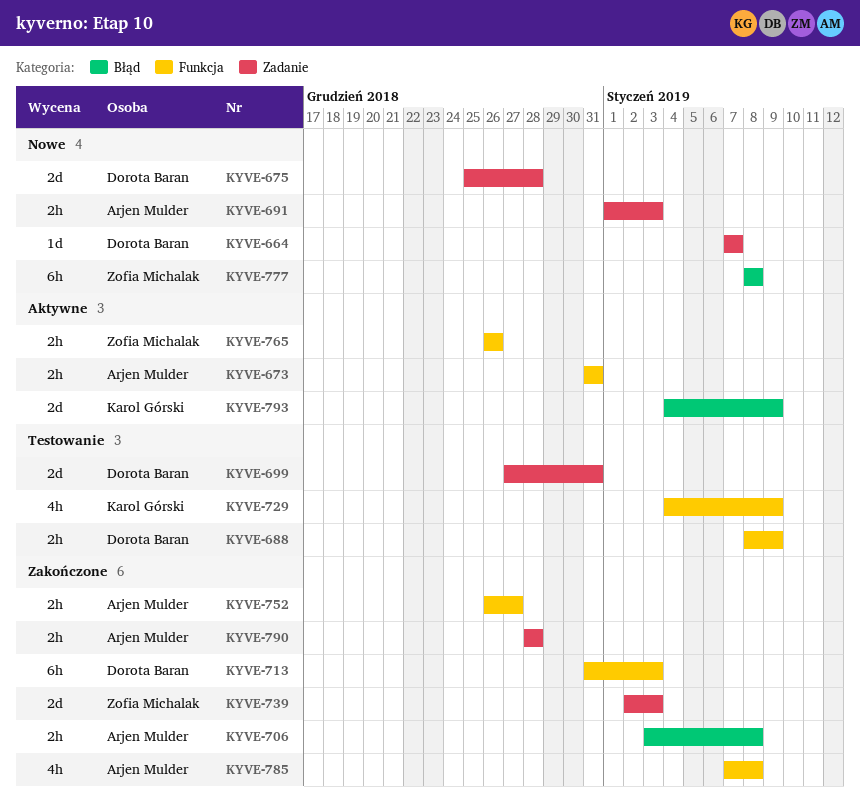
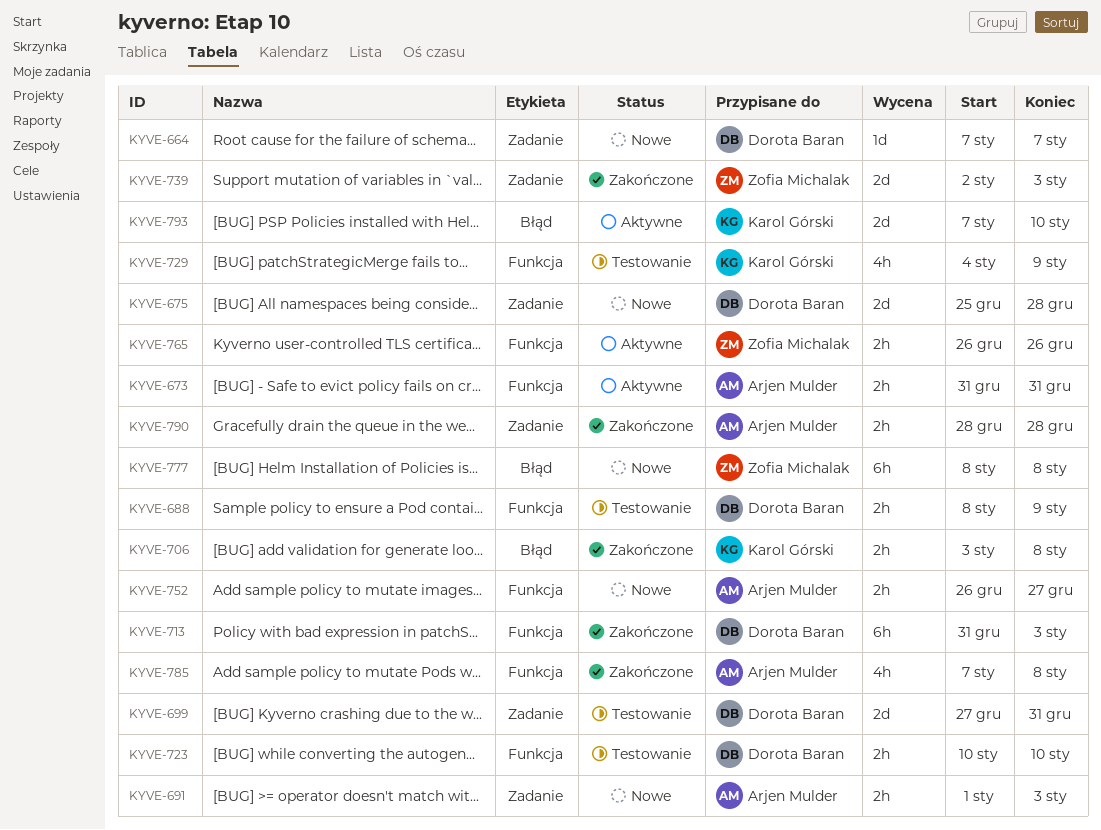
KYVE-706, owner: Arjen Mulder -> Karol Górski
KYVE-723: none -> present
KYVE-752, status: Zakończone -> Nowe
KYVE-793, start: Jan 4 -> Jan 7
KYVE-793, due: Jan 9 -> Jan 10

